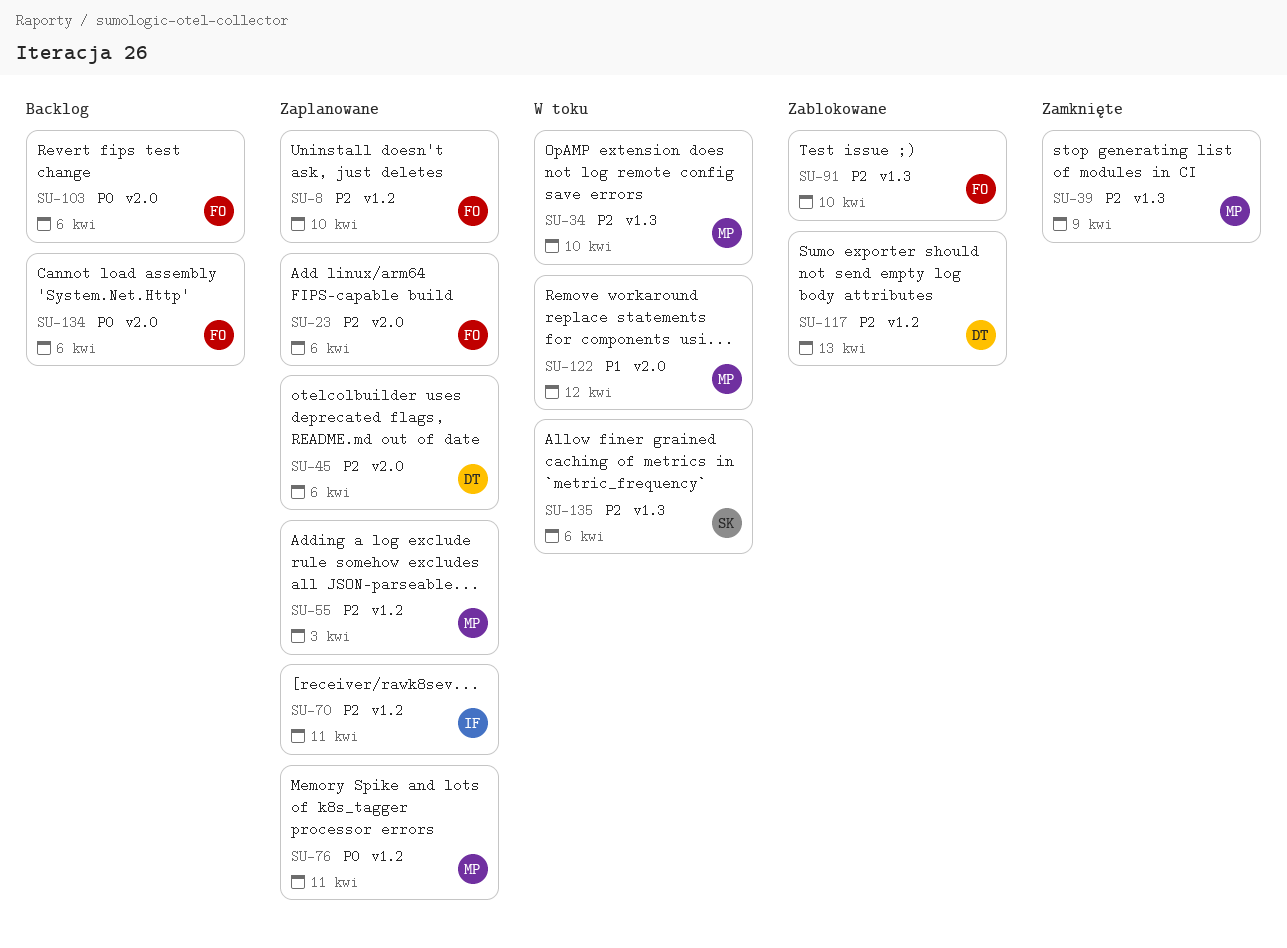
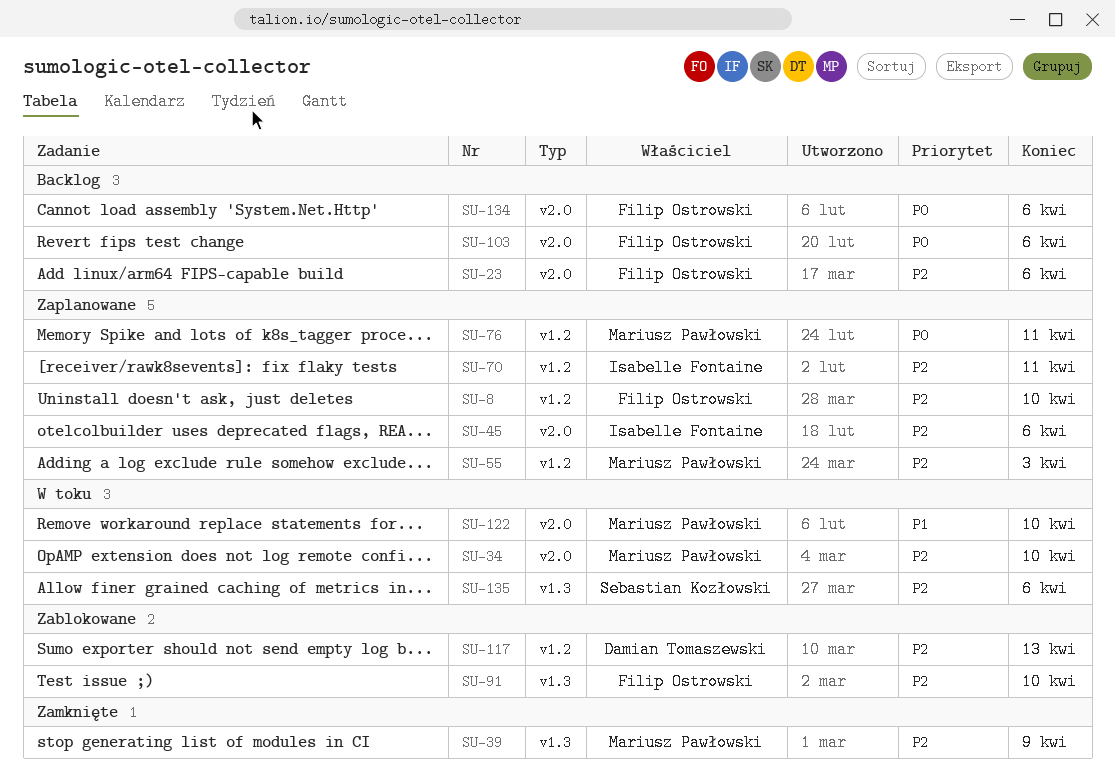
SU-23, status: Zaplanowane -> Backlog
SU-34, label: v1.3 -> v2.0
SU-45, owner: Damian Tomaszewski -> Isabelle Fontaine
SU-122, due: Apr 12 -> Apr 10

